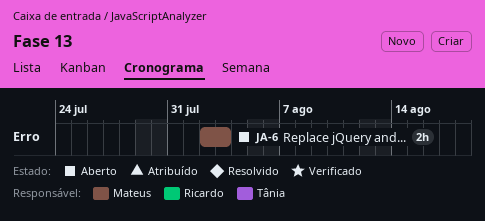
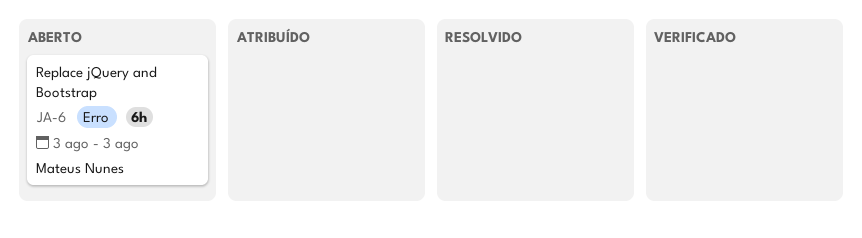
JA-6, estimate: 2h -> 6h
JA-6, start: Aug 2 -> Aug 3

